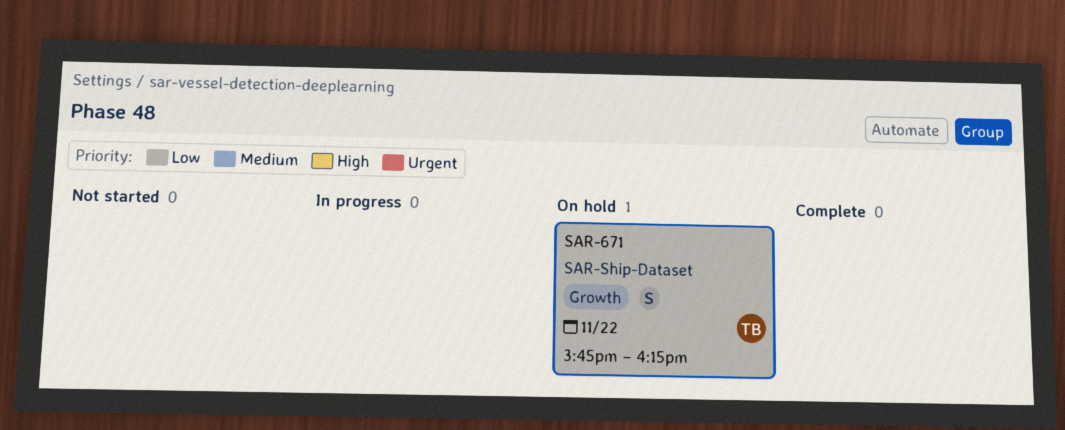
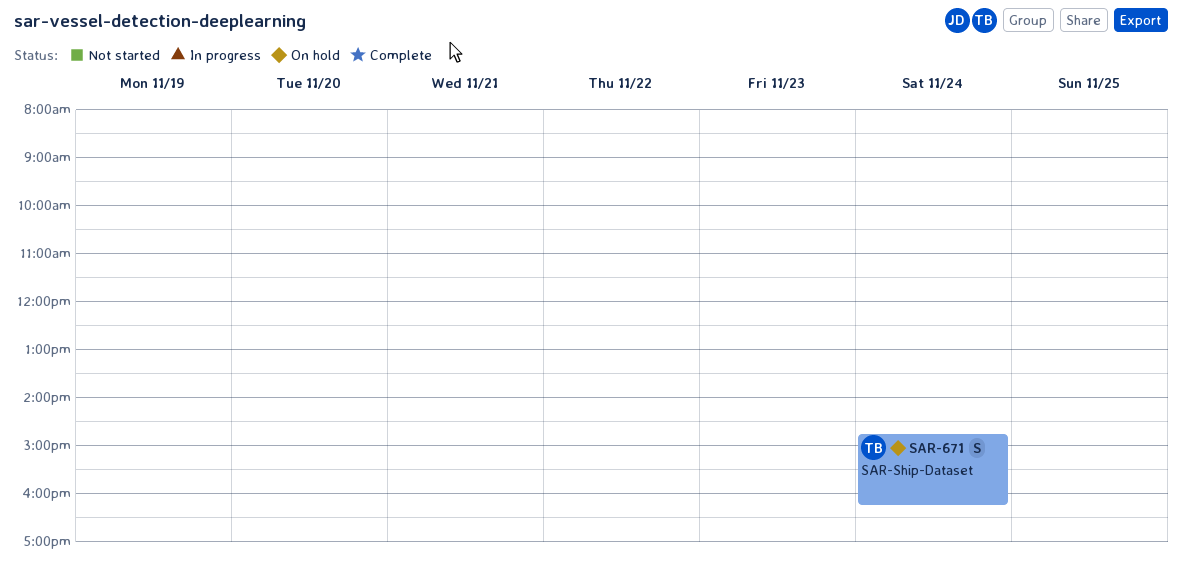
SAR-671, day: Nov 22 -> Nov 24
SAR-671, begins: 15:45 -> 14:45

